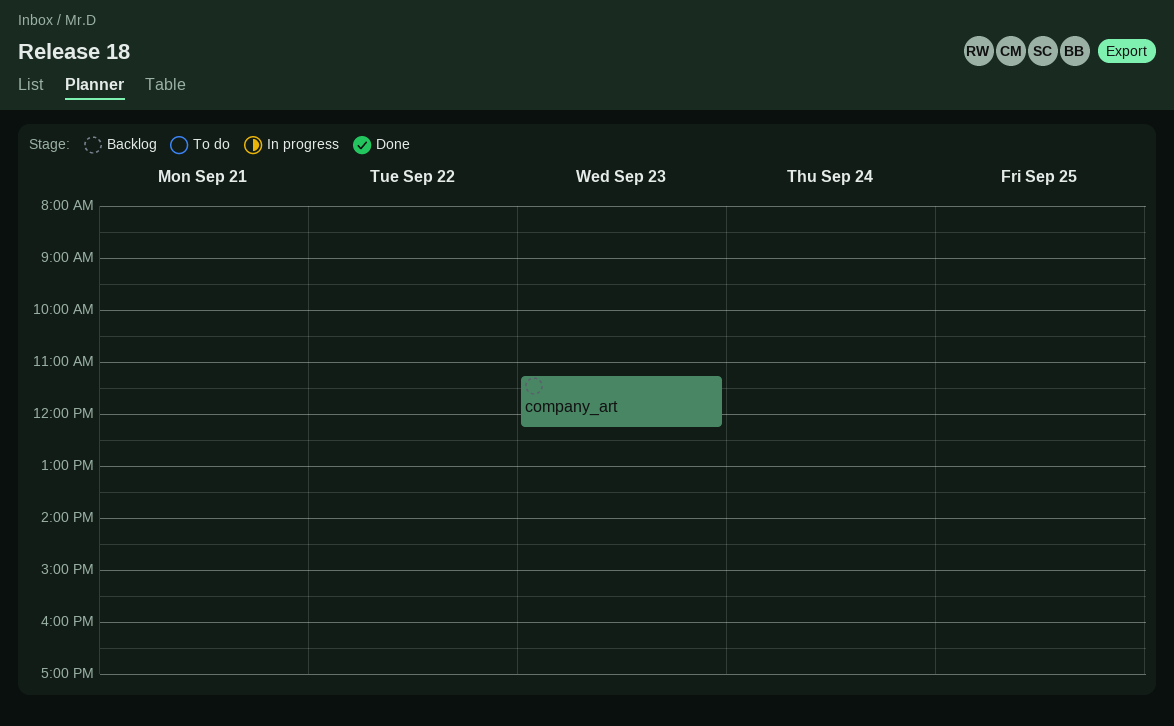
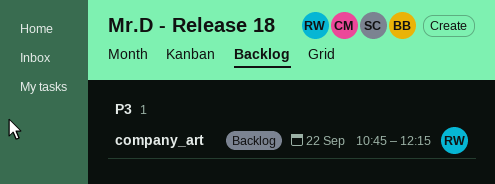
company_art, day: Sep 23 -> Sep 22
company_art, begins: 11:15 -> 10:45

